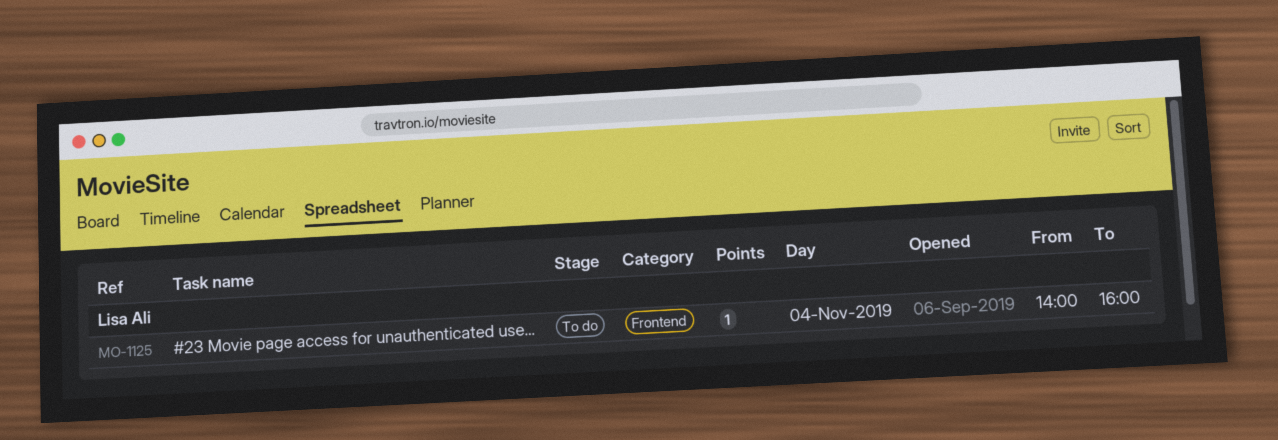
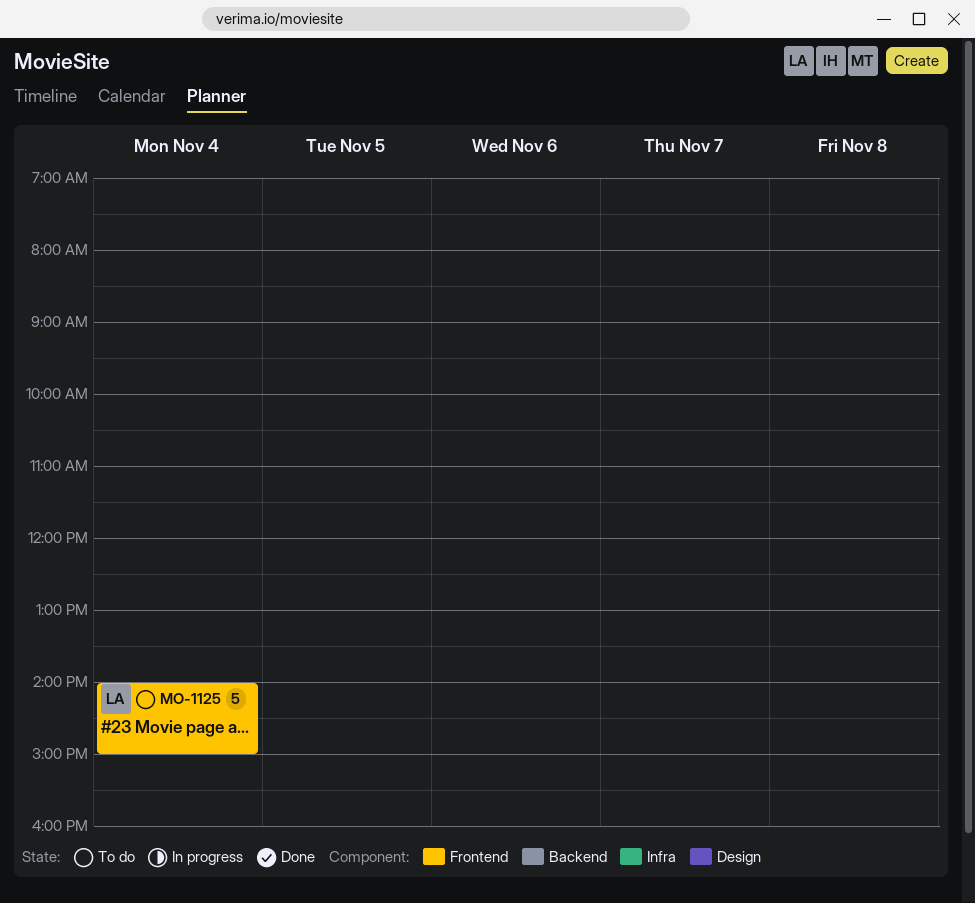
MO-1125, estimate: 1 -> 5
MO-1125, ends: 16:00 -> 15:00

